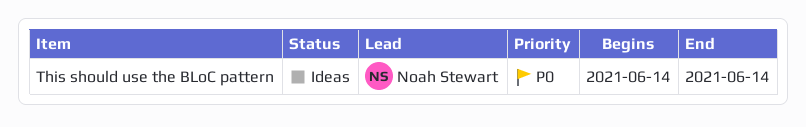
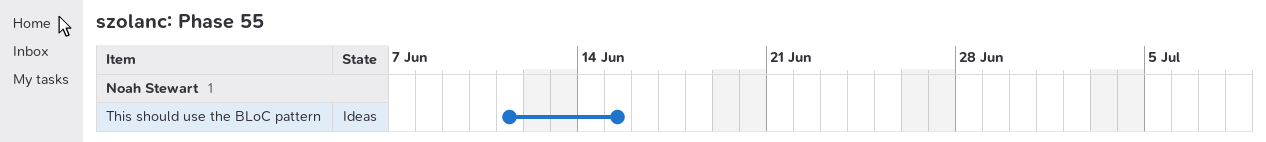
This should use the BLoC pattern, start: Jun 14 -> Jun 11
This should use the BLoC pattern, due: Jun 14 -> Jun 15

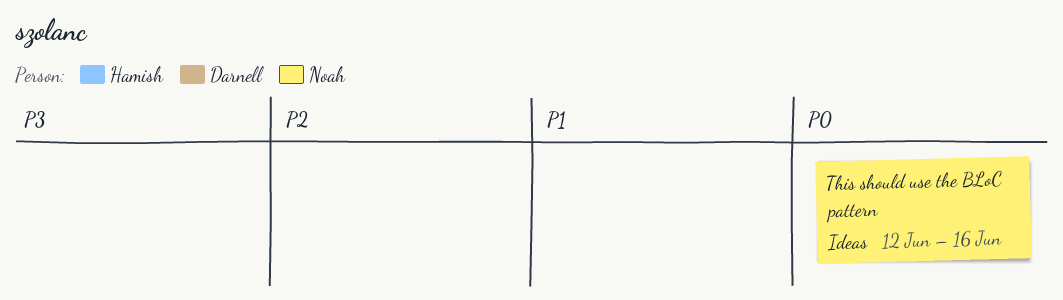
This should use the BLoC pattern, start: Jun 11 -> Jun 12
This should use the BLoC pattern, due: Jun 15 -> Jun 16

